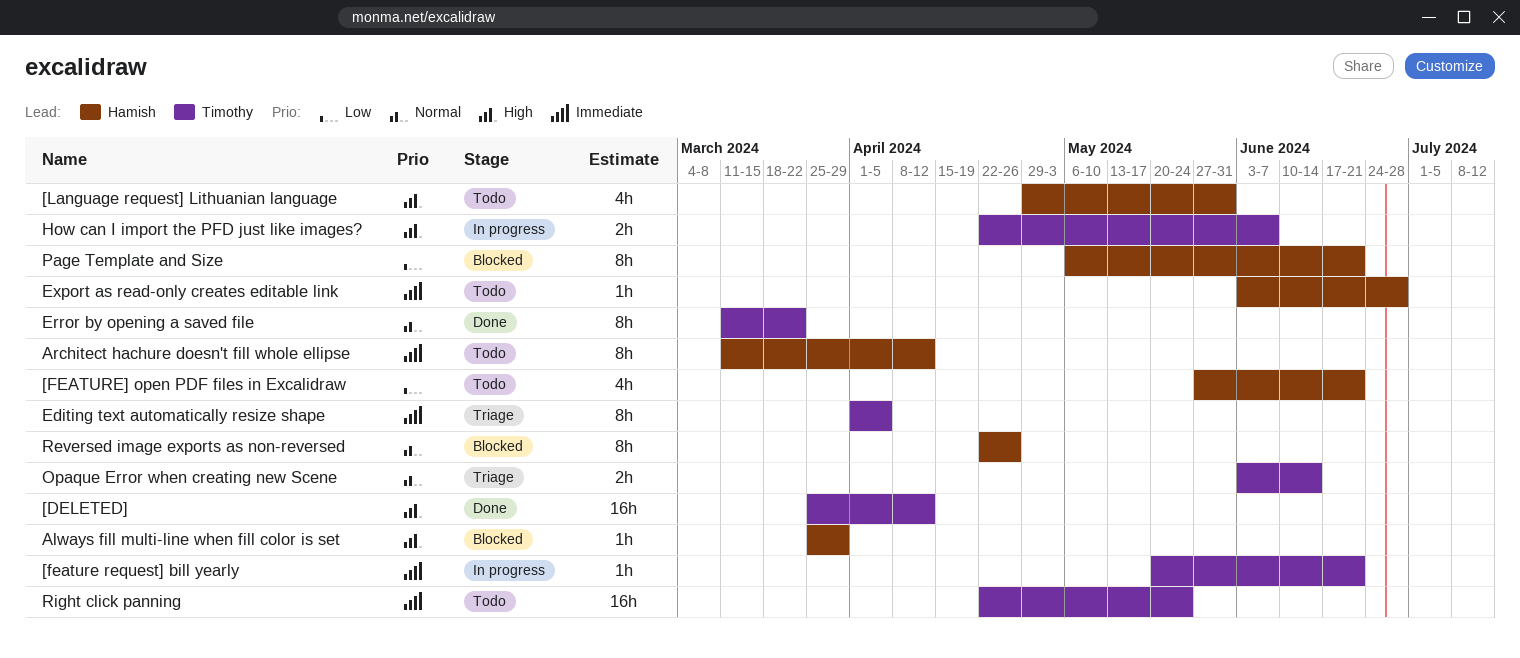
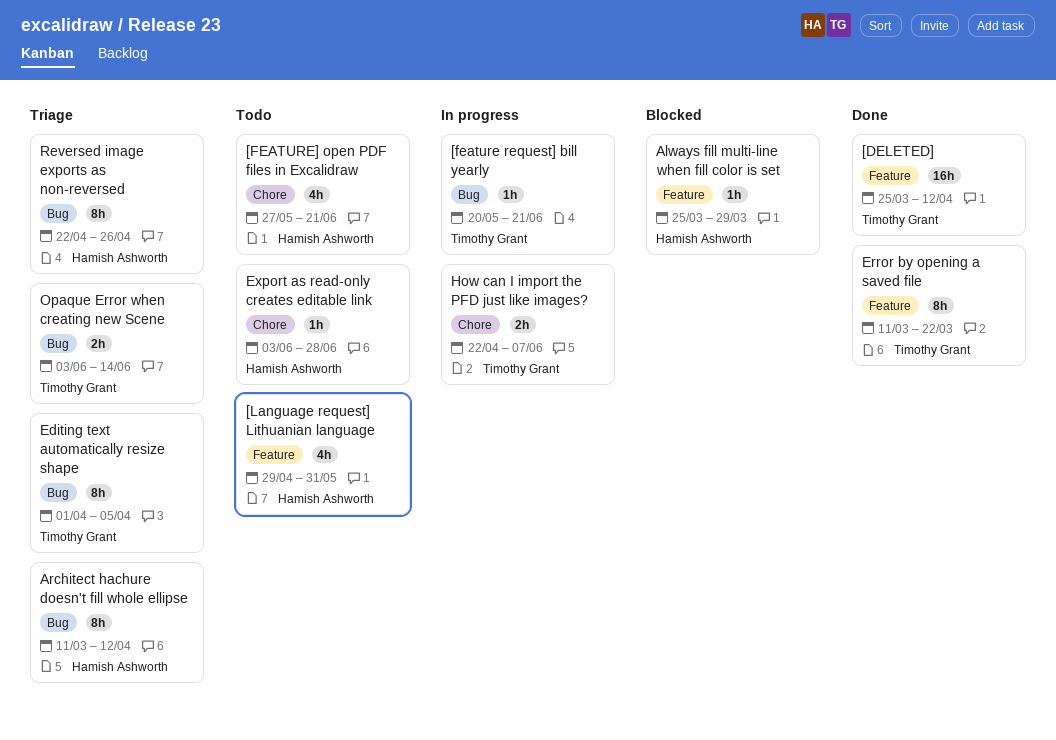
Architect hachure doesn't fill whole ellipse, status: Todo -> Triage
Page Template and Size: present -> none
Reversed image exports as non-reversed, status: Blocked -> Triage
Right click panning: present -> none

